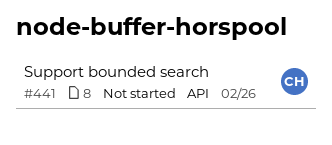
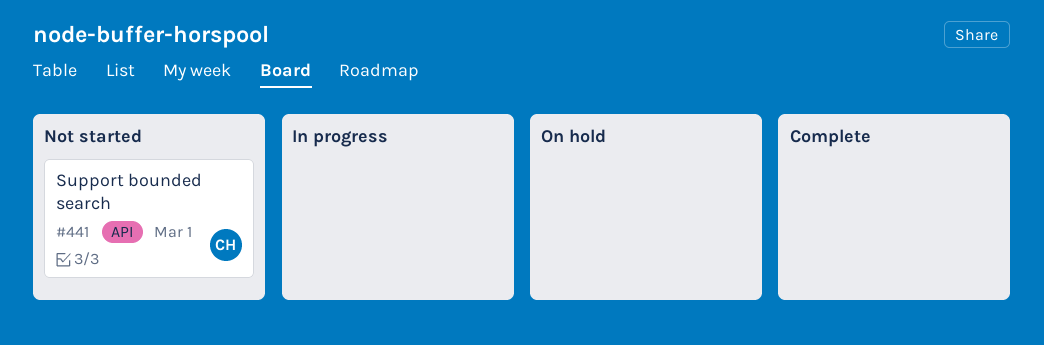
#441, due: Feb 26 -> Mar 1

